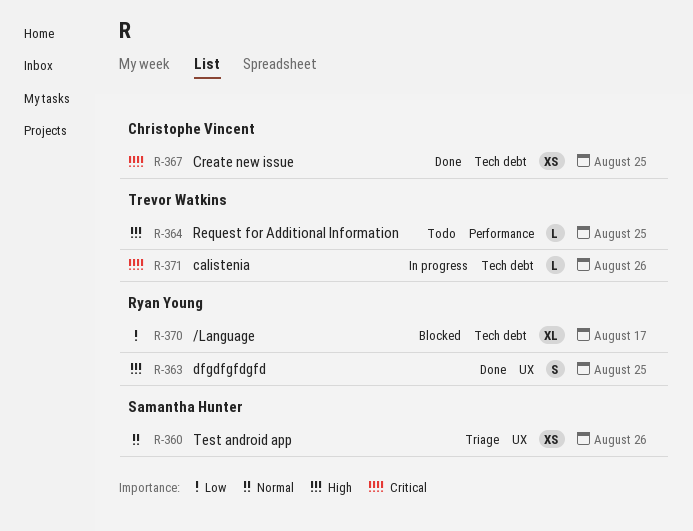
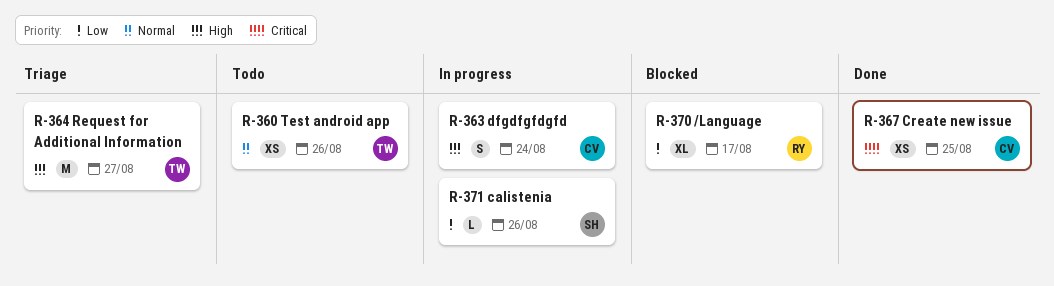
R-360, status: Triage -> Todo
R-360, owner: Samantha Hunter -> Trevor Watkins
R-363, status: Done -> In progress
R-363, owner: Ryan Young -> Christophe Vincent
R-363, due: Aug 25 -> Aug 24
R-364, status: Todo -> Triage
R-364, estimate: L -> M
R-364, due: Aug 25 -> Aug 27
R-371, owner: Trevor Watkins -> Samantha Hunter
R-371, priority: Critical -> Low

